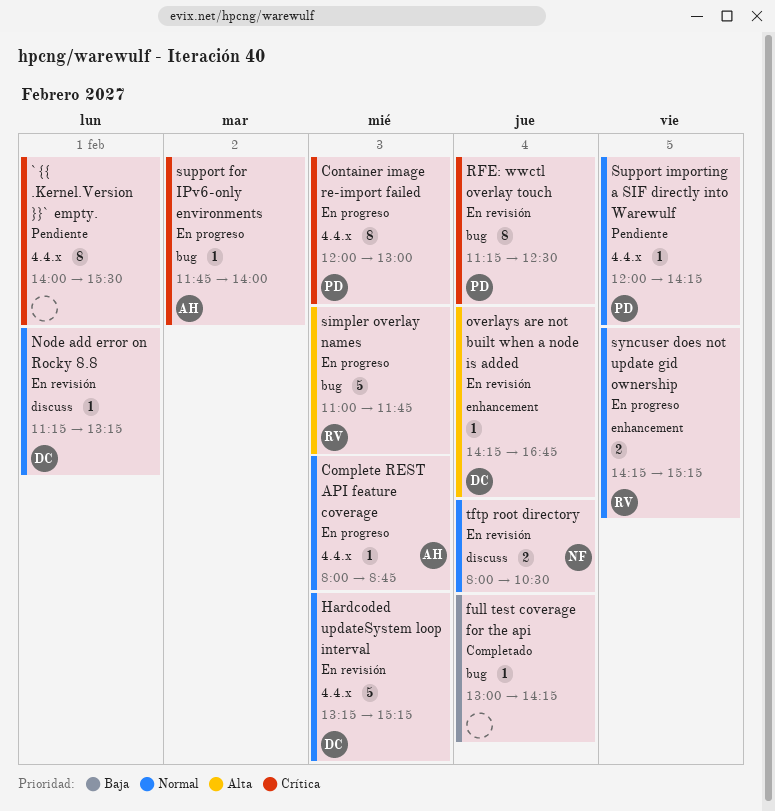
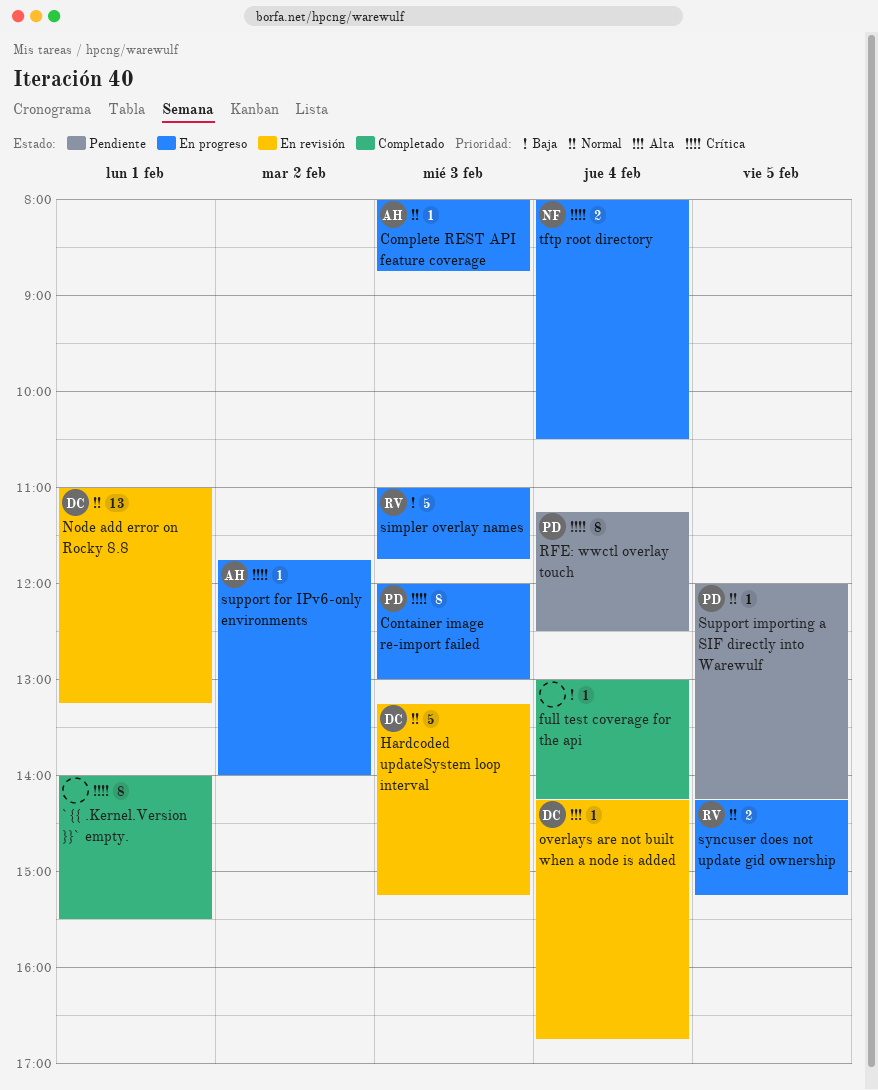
`{{ .Kernel.Version }}` empty., status: Pendiente -> Completado
Node add error on Rocky 8.8, estimate: 1 -> 13
Node add error on Rocky 8.8, begins: 11:15 -> 11:00
RFE: wwctl overlay touch, status: En revisión -> Pendiente
simpler overlay names, priority: Alta -> Baja
tftp root directory, status: En revisión -> En progreso
tftp root directory, priority: Normal -> Crítica

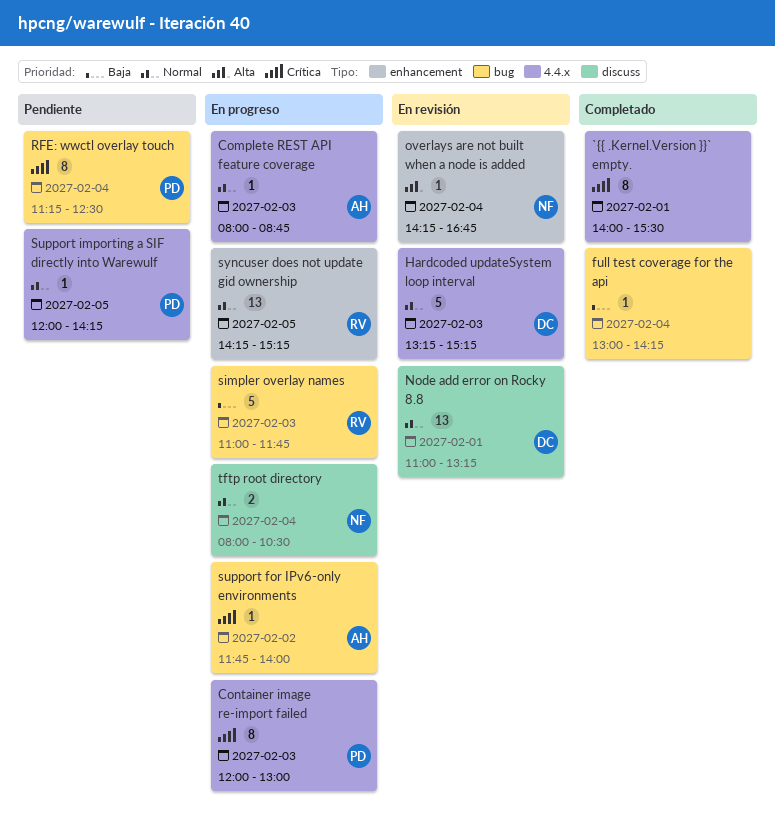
overlays are not built when a node is added, owner: DC -> NF
syncuser does not update gid ownership, estimate: 2 -> 13
tftp root directory, priority: Crítica -> Normal

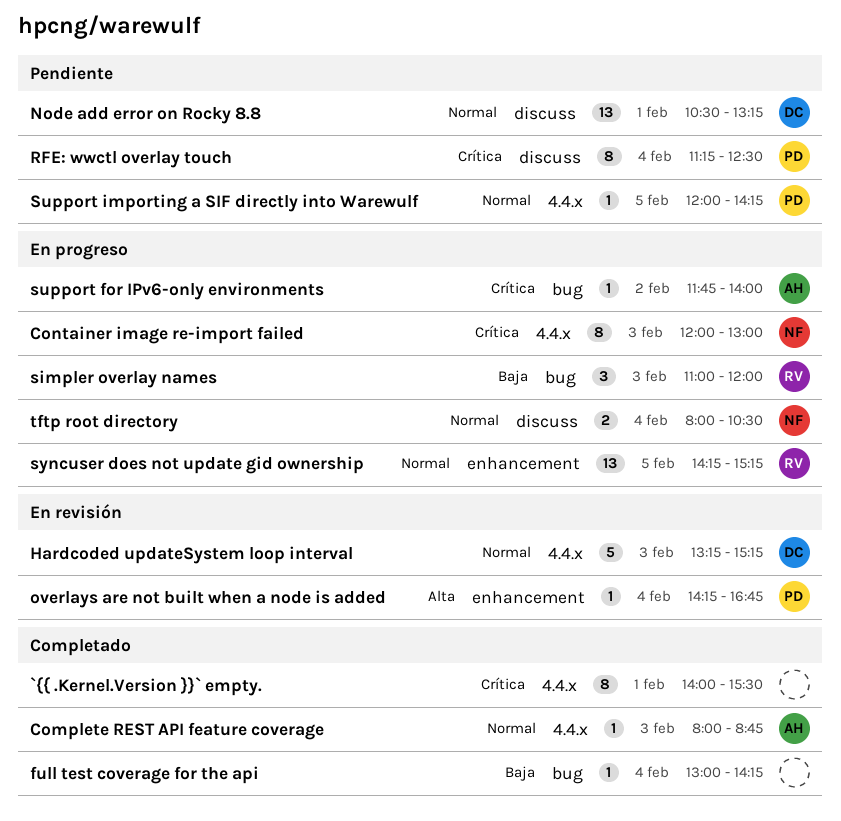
Complete REST API feature coverage, status: En progreso -> Completado
Container image re-import failed, owner: PD -> NF
Node add error on Rocky 8.8, status: En revisión -> Pendiente
Node add error on Rocky 8.8, begins: 11:00 -> 10:30
overlays are not built when a node is added, owner: NF -> PD
RFE: wwctl overlay touch, label: bug -> discuss
simpler overlay names, estimate: 5 -> 3
simpler overlay names, ends: 11:45 -> 12:00

